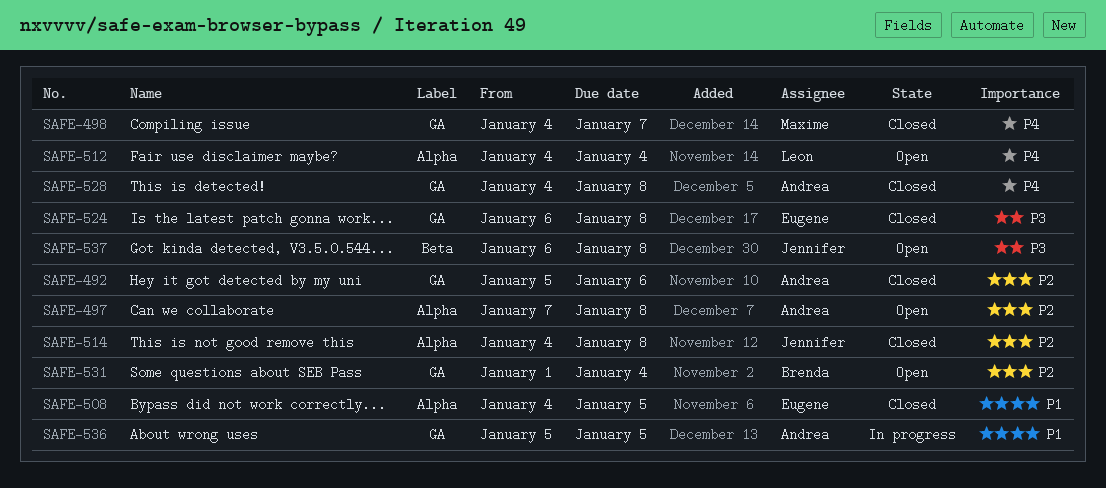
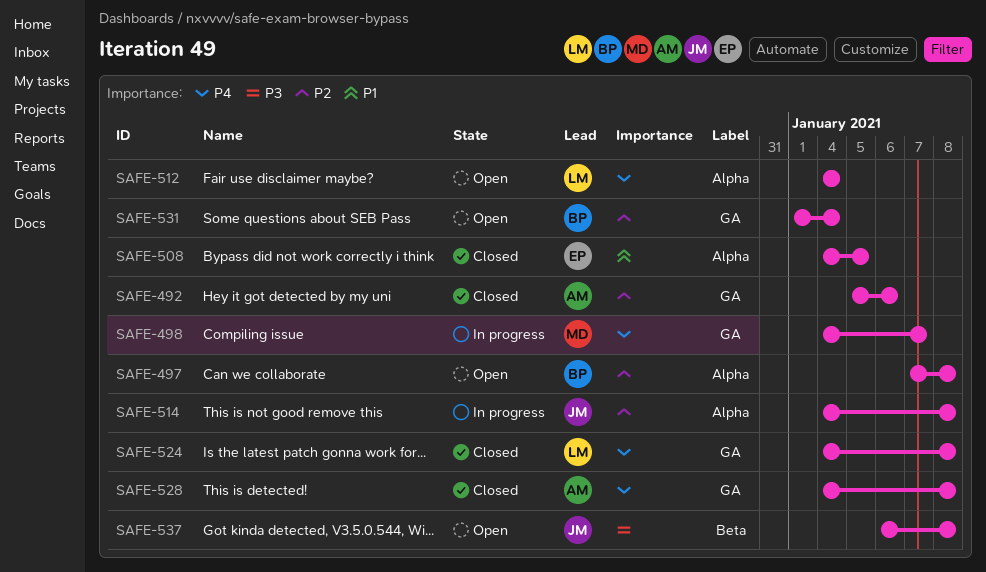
SAFE-497, owner: Andrea -> Brenda
SAFE-498, status: Closed -> In progress
SAFE-514, status: Closed -> In progress
SAFE-524, owner: Eugene -> Leon
SAFE-524, priority: P3 -> P4
SAFE-524, start: Jan 6 -> Jan 4
SAFE-536: present -> none

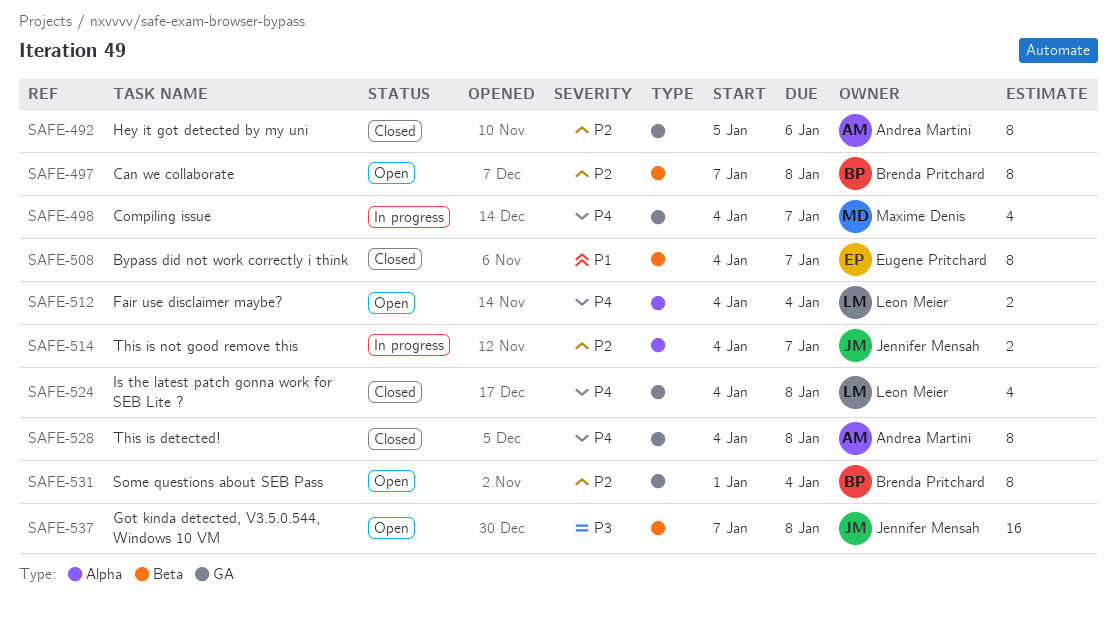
SAFE-497, label: Alpha -> Beta
SAFE-508, label: Alpha -> Beta
SAFE-508, due: Jan 5 -> Jan 7
SAFE-514, due: Jan 8 -> Jan 7
SAFE-537, start: Jan 6 -> Jan 7

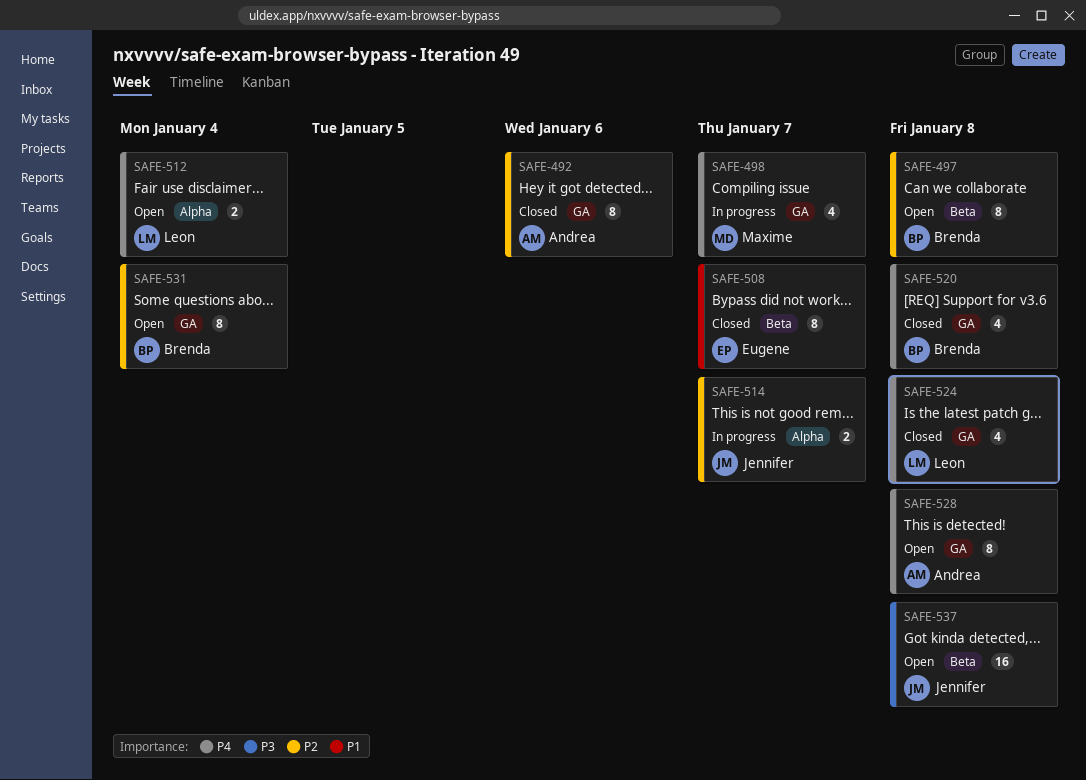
SAFE-520: none -> present
SAFE-528, status: Closed -> Open

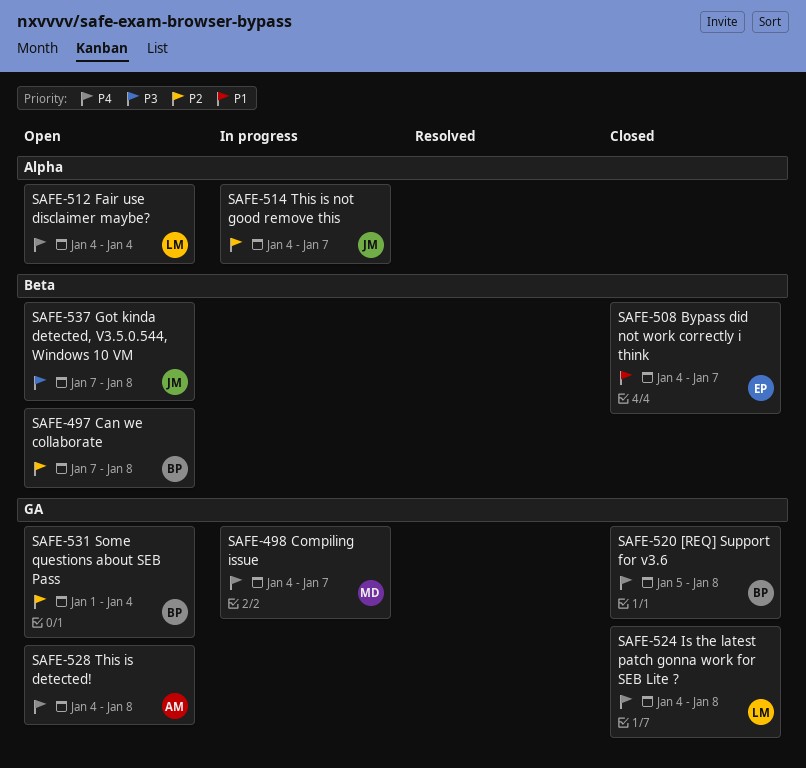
SAFE-492: present -> none

